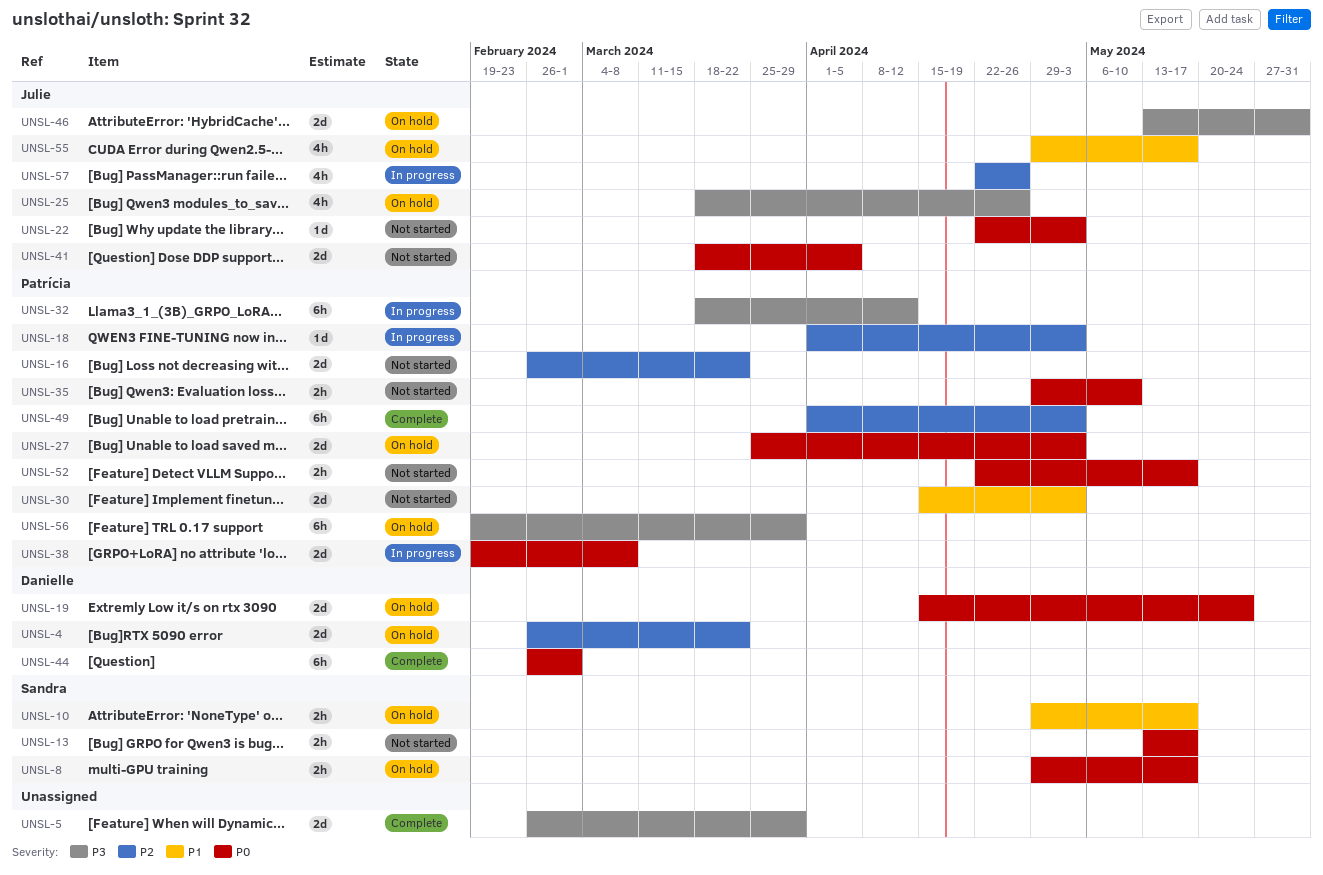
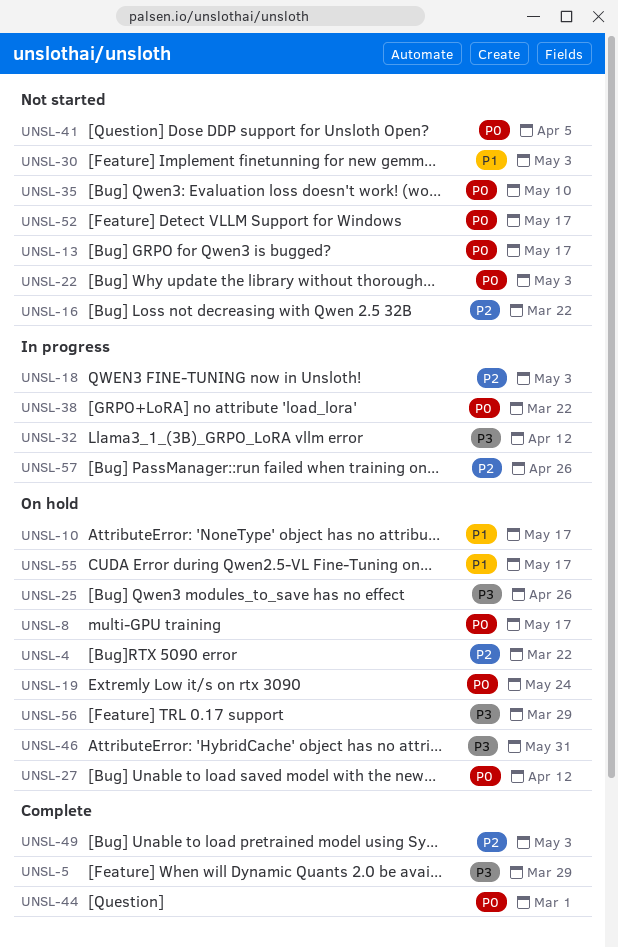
UNSL-27, due: May 3 -> Apr 12
UNSL-38, due: Mar 8 -> Mar 22

